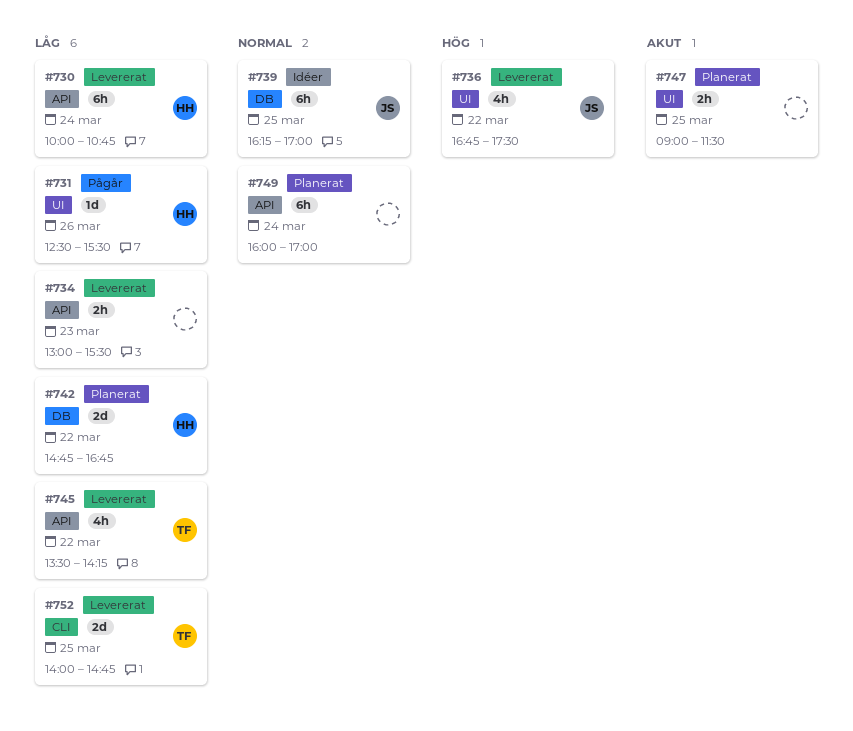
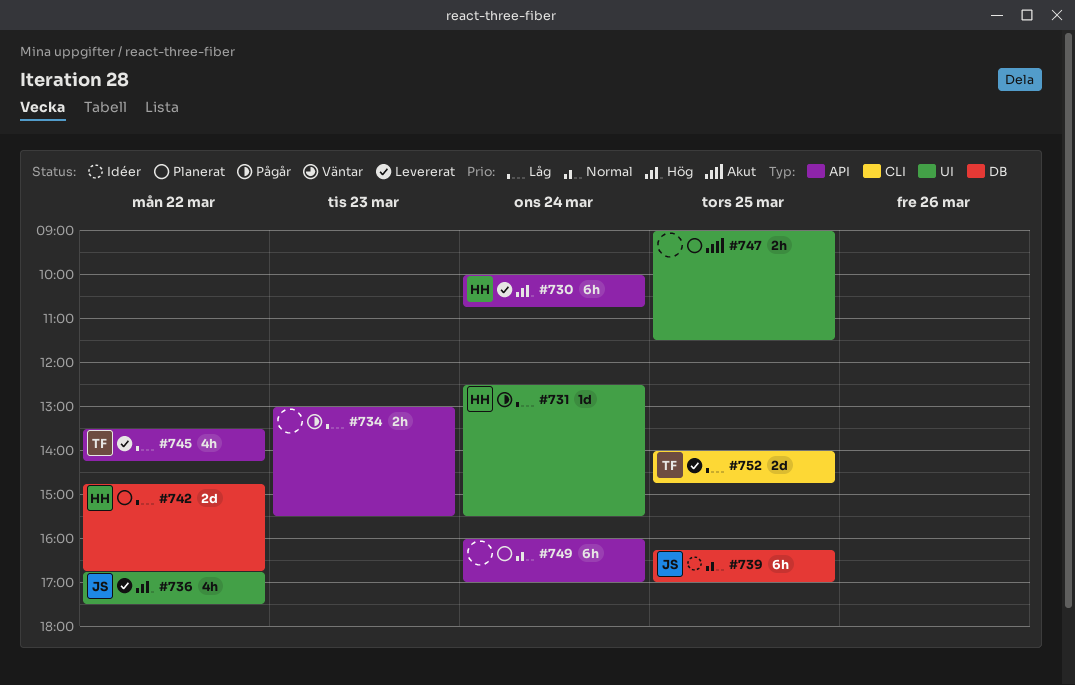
#730, priority: Låg -> Hög
#731, day: Mar 26 -> Mar 24
#734, status: Levererat -> Pågår

